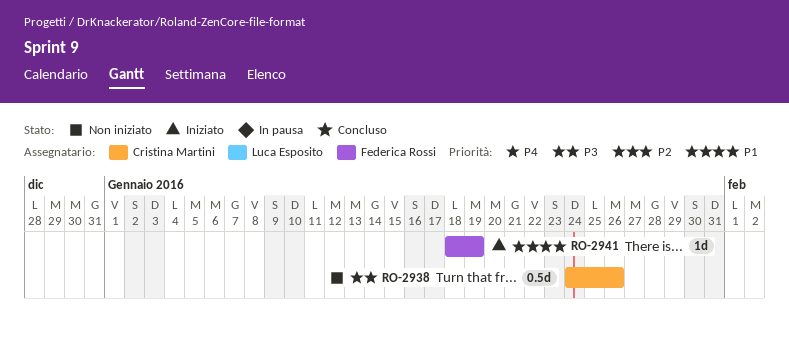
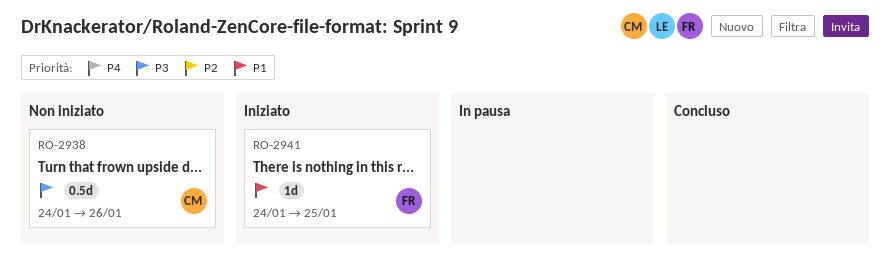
RO-2941, start: Jan 18 -> Jan 24
RO-2941, due: Jan 19 -> Jan 25

